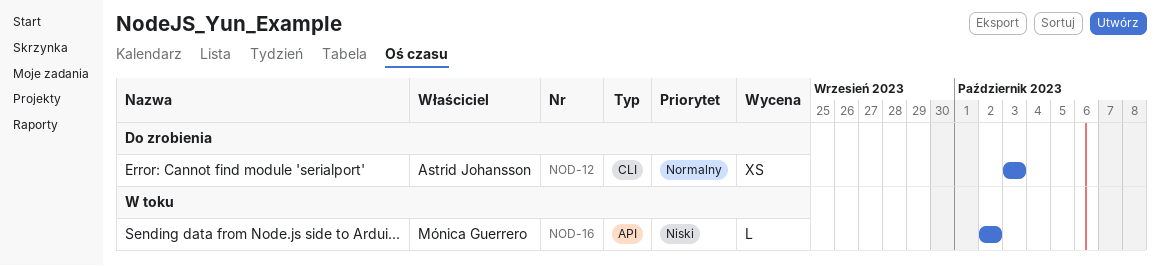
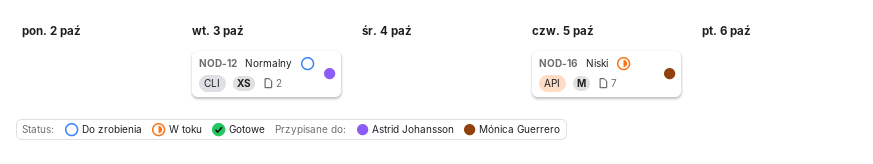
NOD-16, estimate: L -> M
NOD-16, due: Oct 2 -> Oct 5

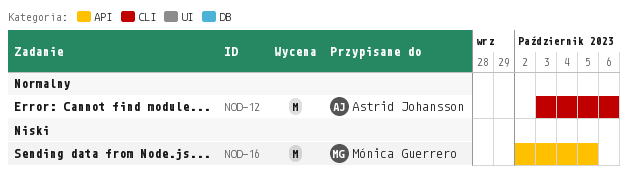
NOD-12, estimate: XS -> M
NOD-12, due: Oct 3 -> Oct 6

